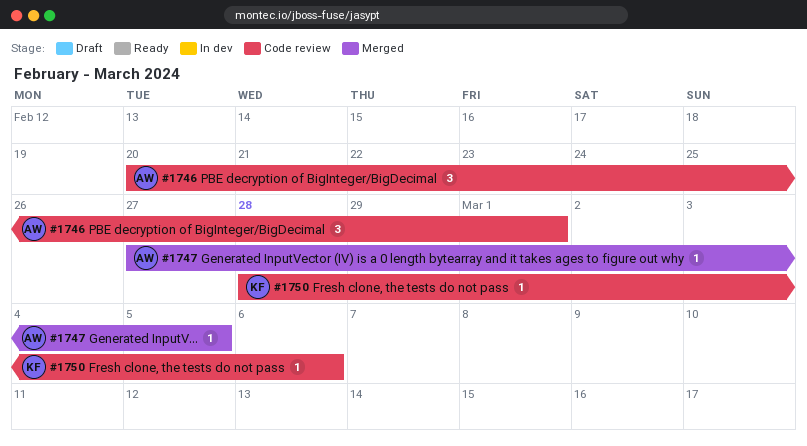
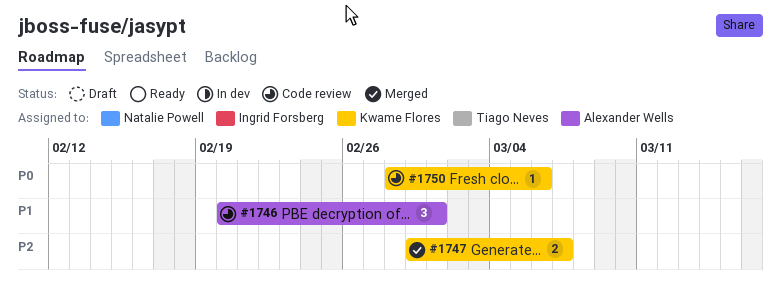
#1747, owner: Alexander Wells -> Kwame Flores
#1747, estimate: 1 -> 2
#1747, start: Feb 27 -> Feb 29
#1747, due: Mar 5 -> Mar 7

